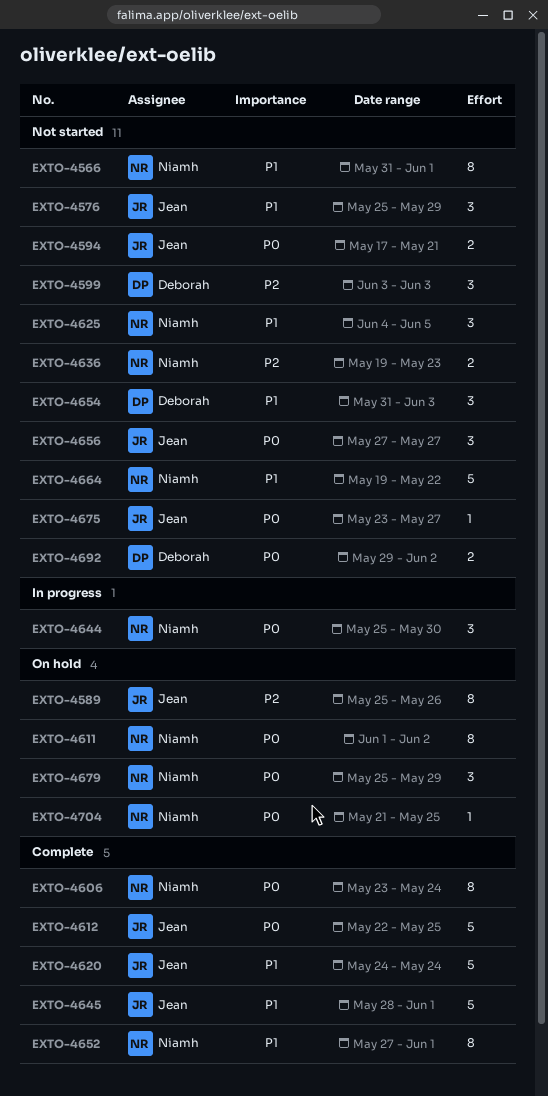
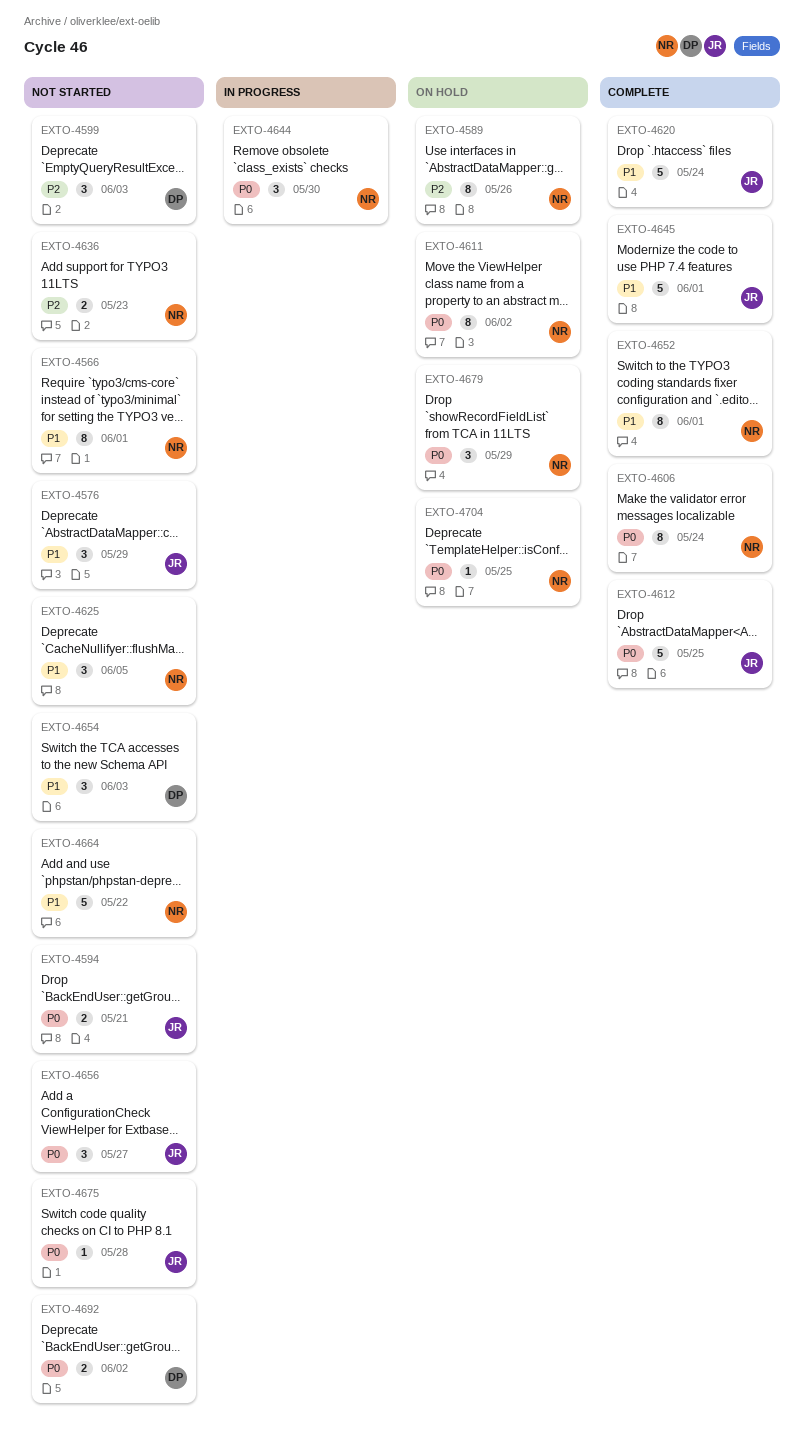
EXTO-4589, owner: Jean -> Niamh
EXTO-4675, due: May 27 -> May 28

